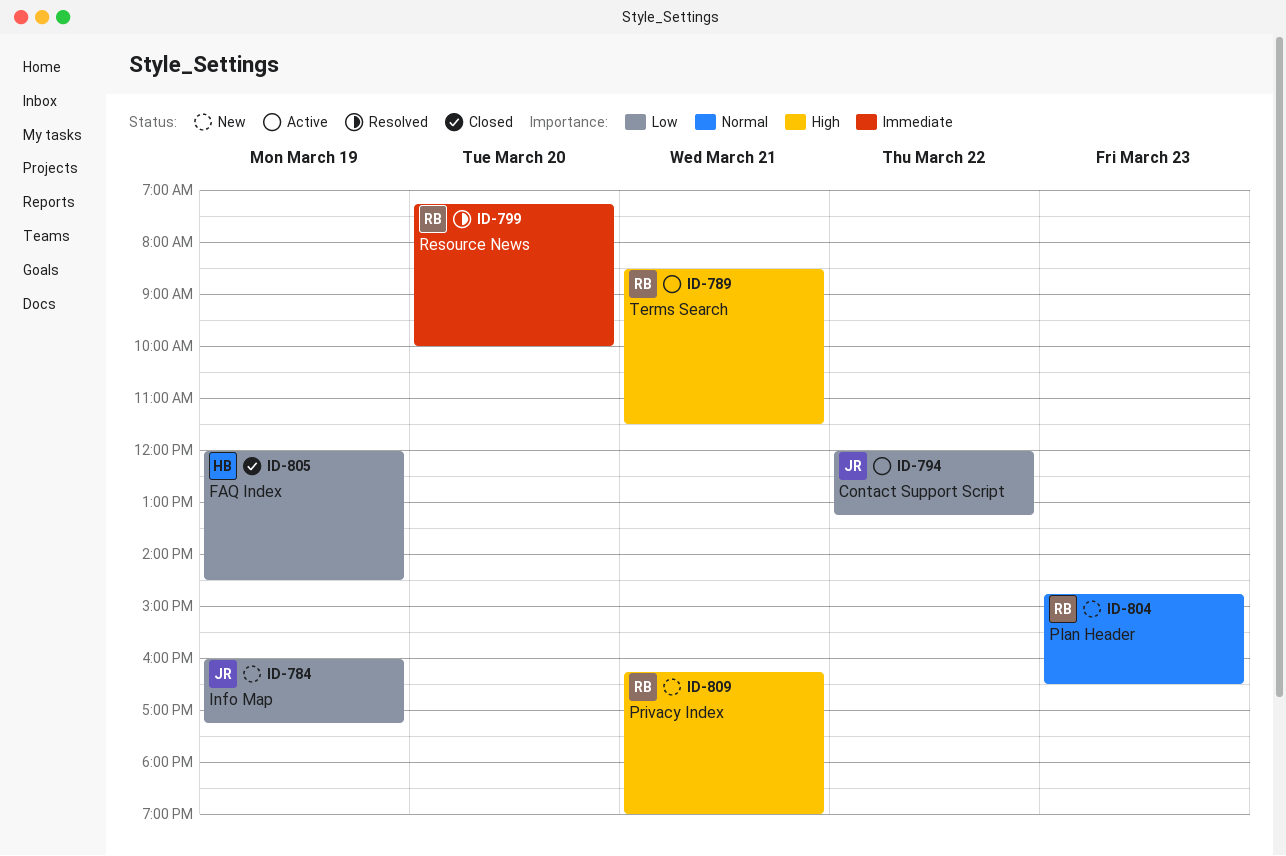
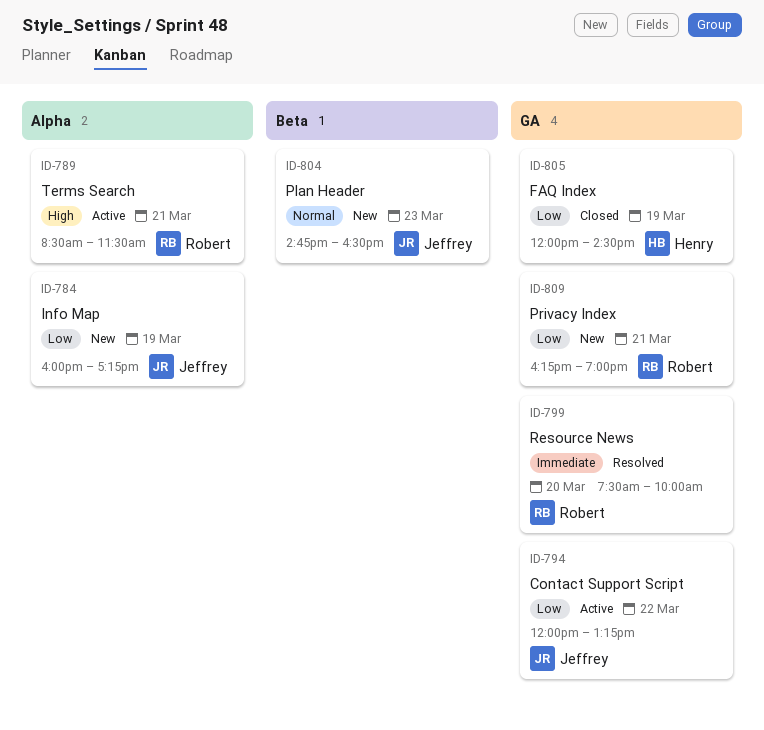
ID-799, begins: 07:15 -> 07:30
ID-804, owner: Robert -> Jeffrey
ID-809, priority: High -> Low

